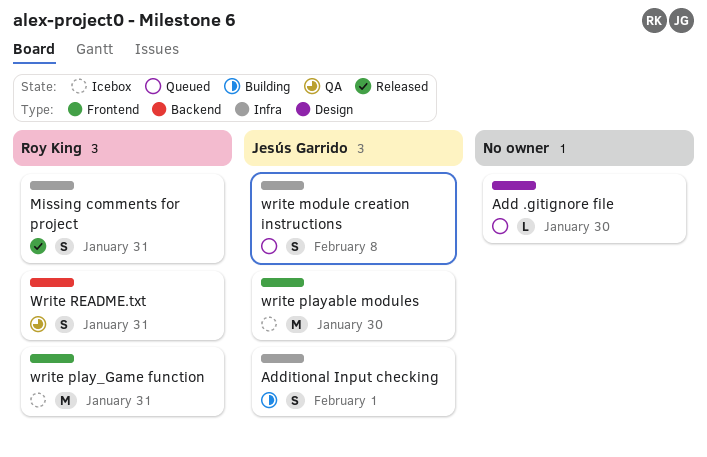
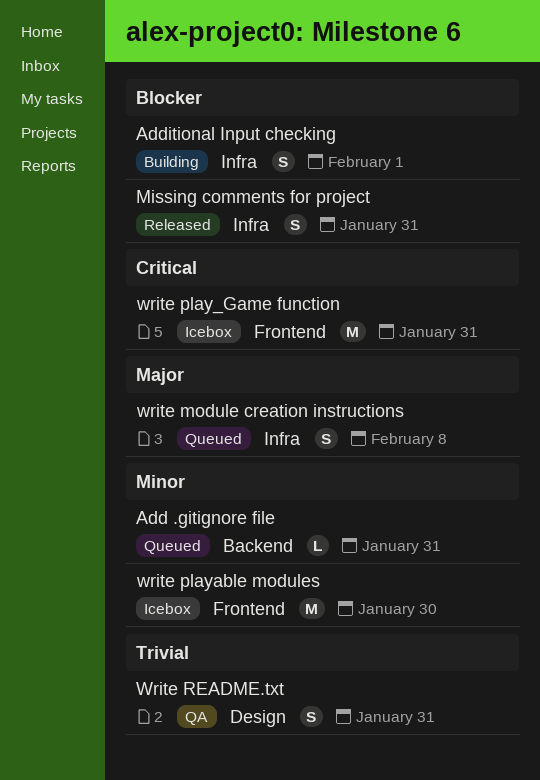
Add .gitignore file, label: Design -> Backend
Add .gitignore file, due: Jan 30 -> Jan 31
Write README.txt, label: Backend -> Design

